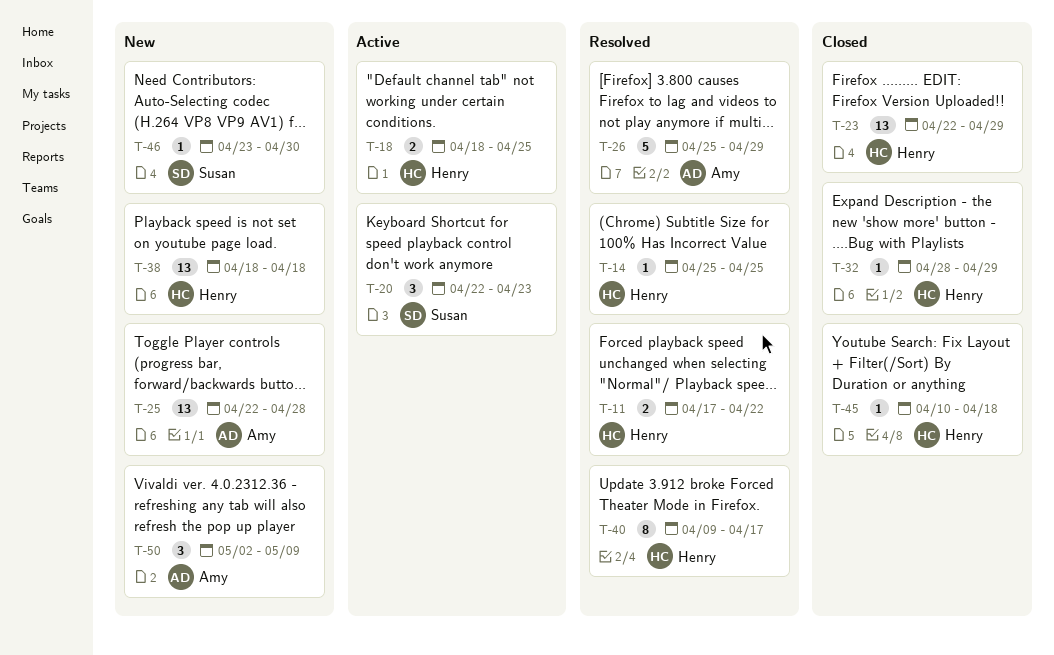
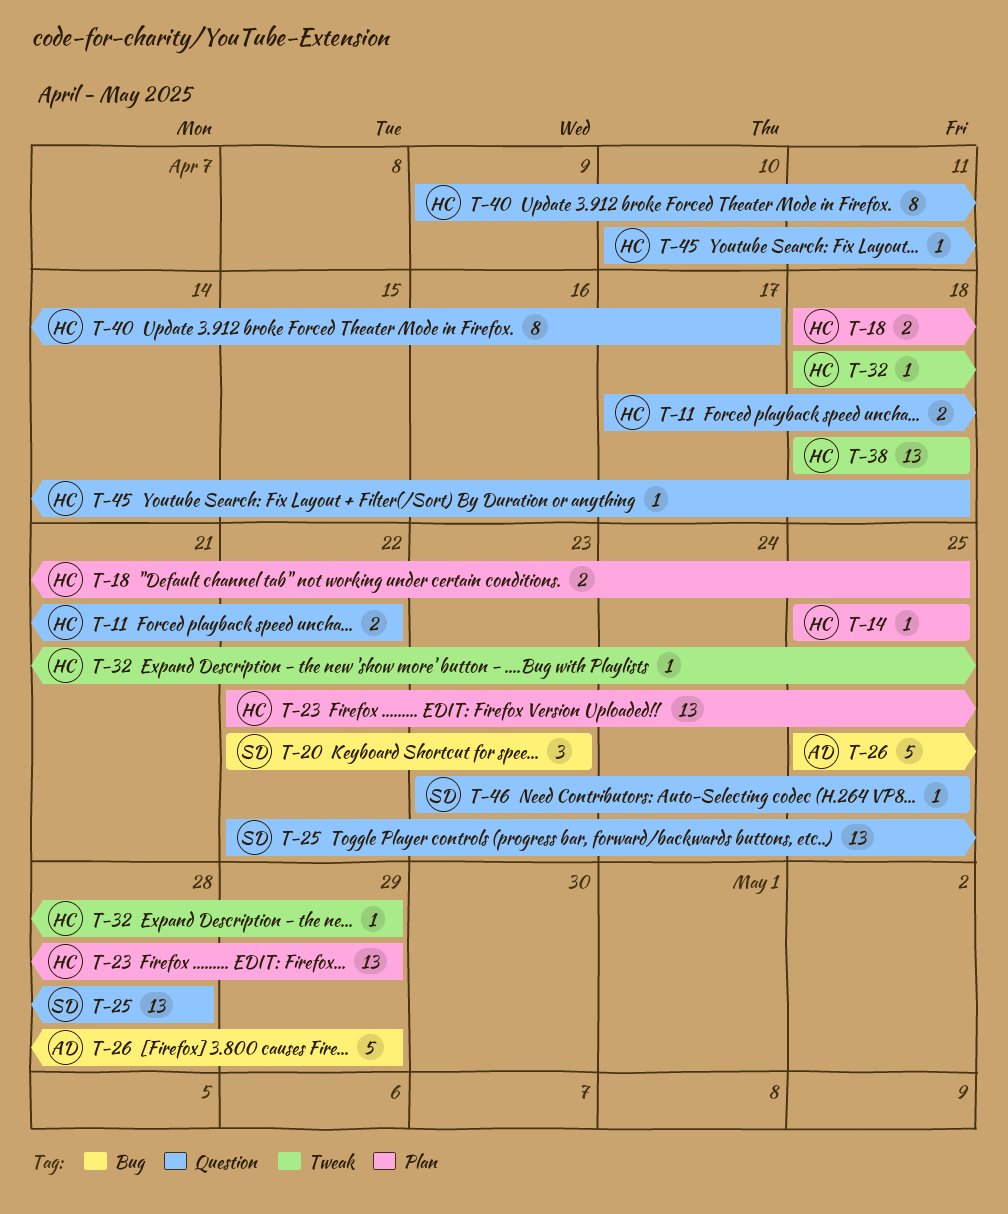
T-25, owner: Amy -> Susan
T-32, start: Apr 28 -> Apr 18
T-46, due: Apr 30 -> Apr 25
T-50: present -> none

